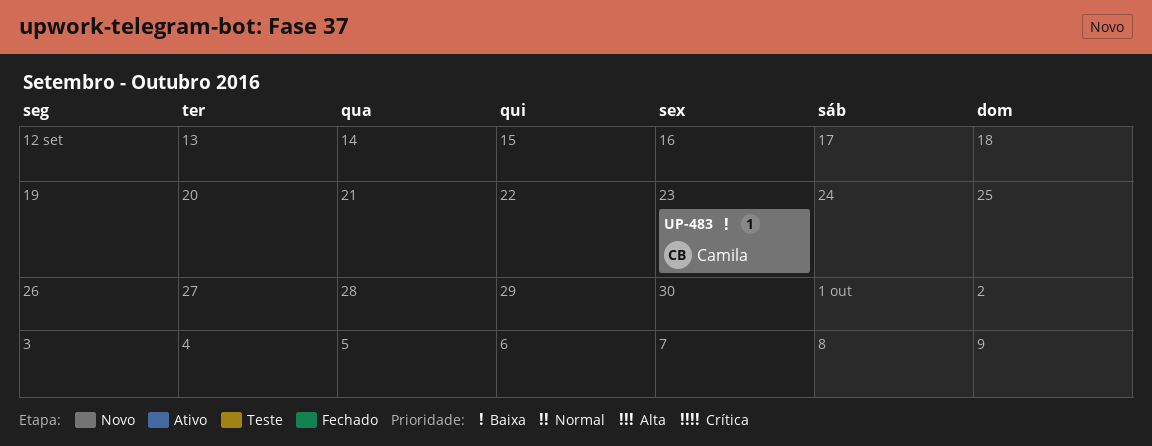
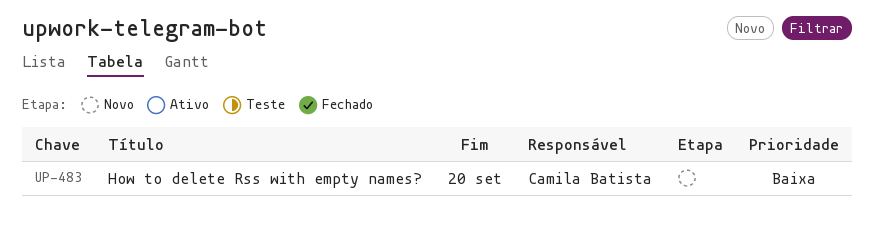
UP-483, due: Sep 23 -> Sep 20

